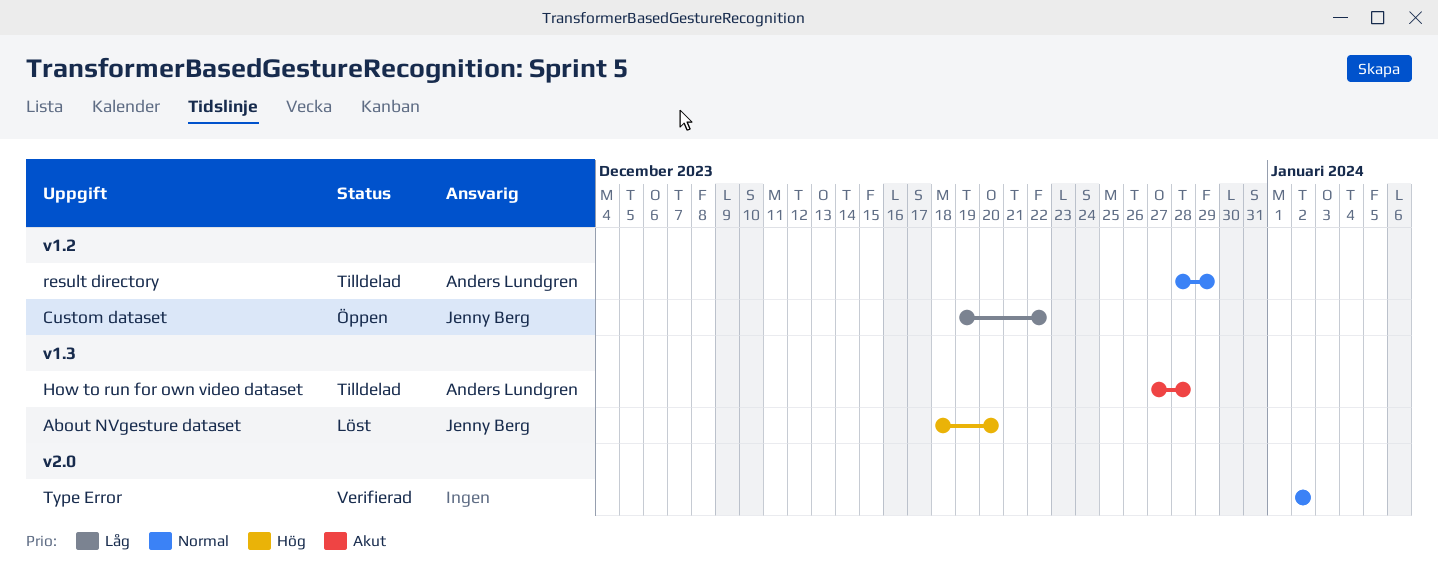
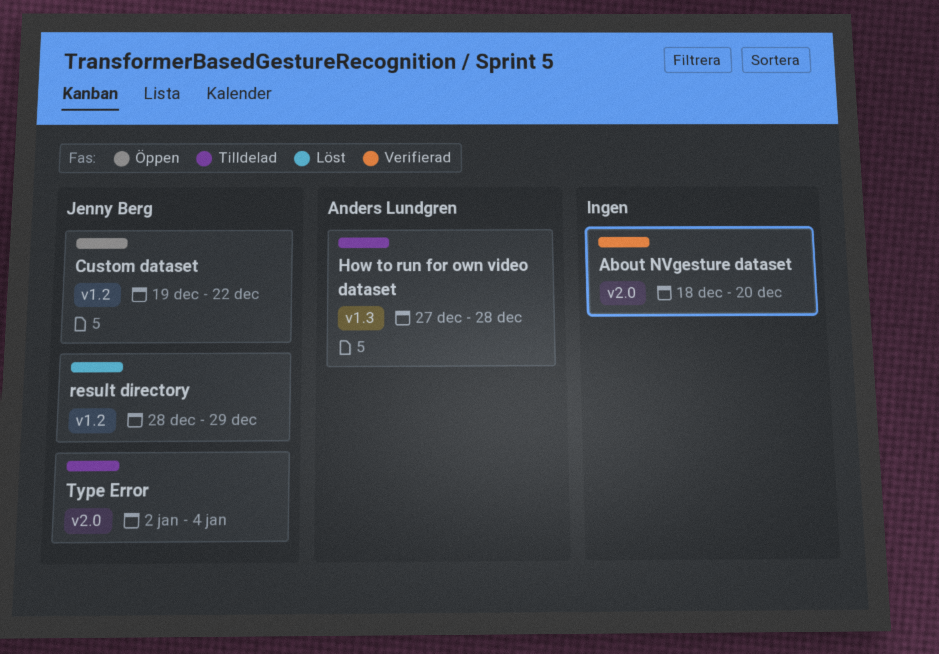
About NVgesture dataset, status: Löst -> Verifierad
About NVgesture dataset, owner: Jenny Berg -> none
About NVgesture dataset, label: v1.3 -> v2.0
result directory, status: Tilldelad -> Löst
result directory, owner: Anders Lundgren -> Jenny Berg
Type Error, status: Verifierad -> Tilldelad
Type Error, owner: none -> Jenny Berg
Type Error, due: Jan 2 -> Jan 4

